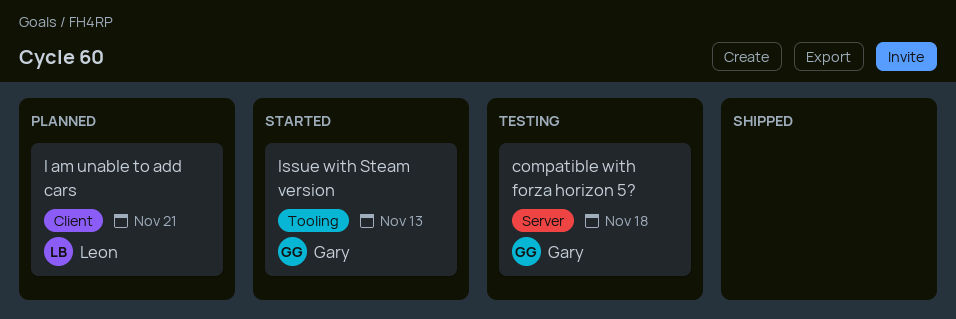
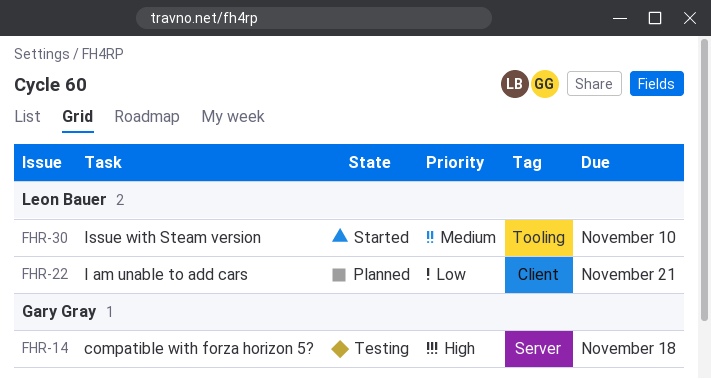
Issue with Steam version, owner: Gary Gray -> Leon Bauer
Issue with Steam version, due: Nov 13 -> Nov 10

